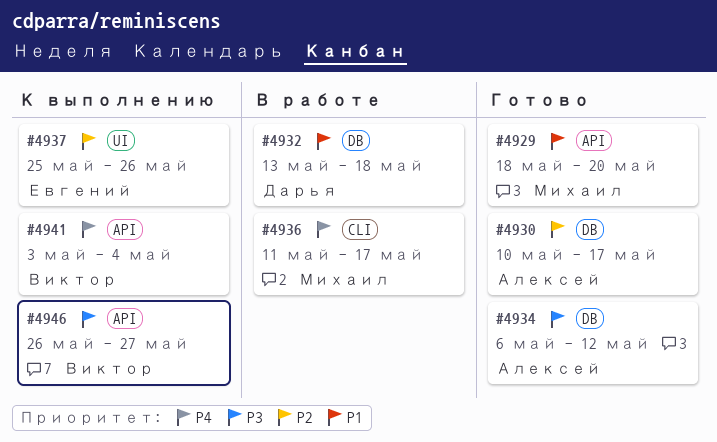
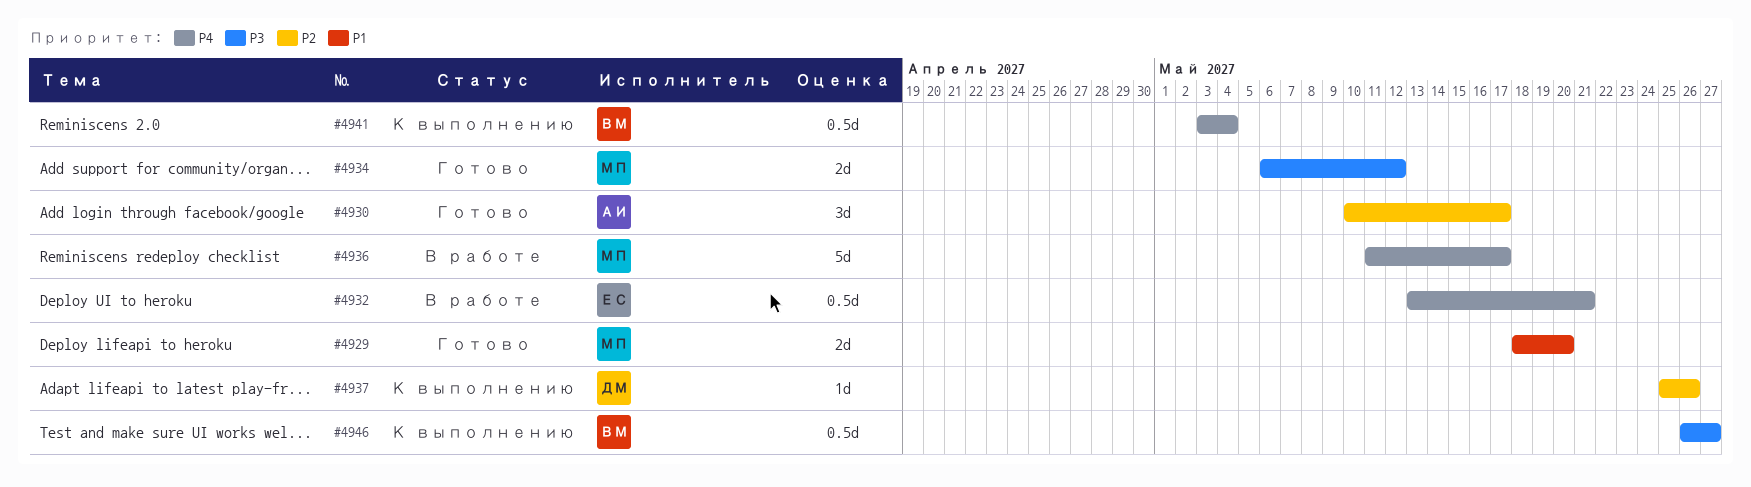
#4932, owner: Дарья -> Евгений
#4932, priority: P1 -> P4
#4932, due: May 18 -> May 21
#4934, owner: Алексей -> Михаил
#4937, owner: Евгений -> Дарья

